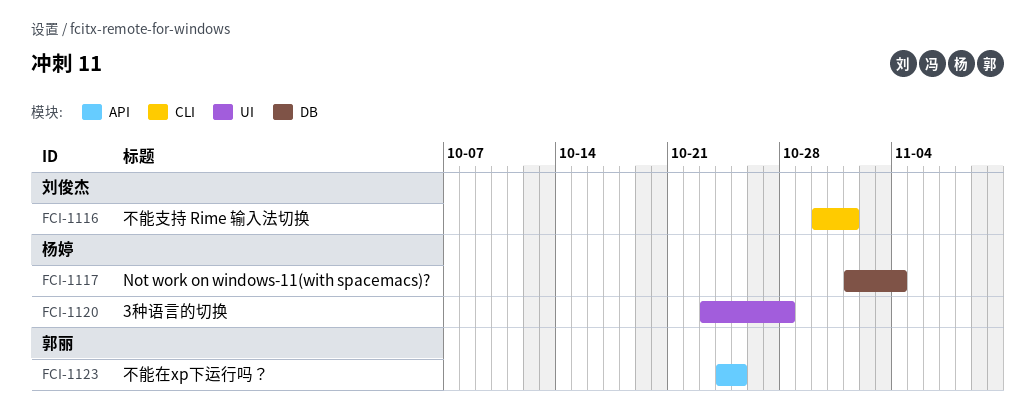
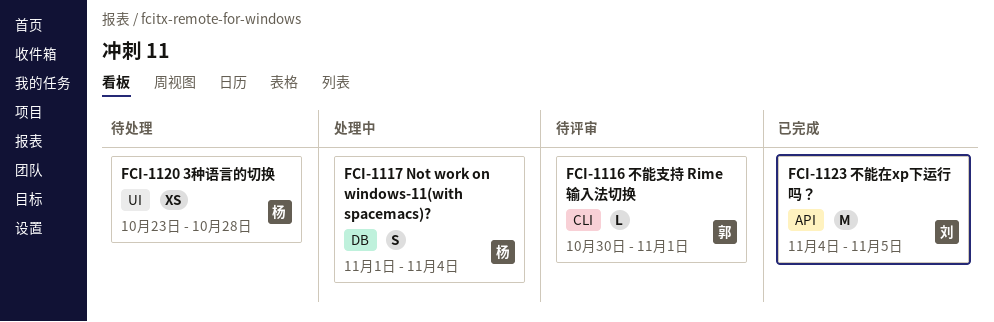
FCI-1116, owner: 刘俊杰 -> 郭丽
FCI-1123, owner: 郭丽 -> 刘俊杰
FCI-1123, start: Oct 24 -> Nov 4
FCI-1123, due: Oct 25 -> Nov 5

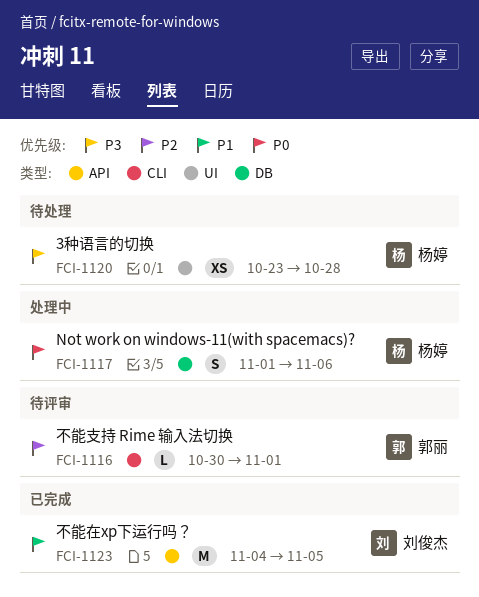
FCI-1117, due: Nov 4 -> Nov 6

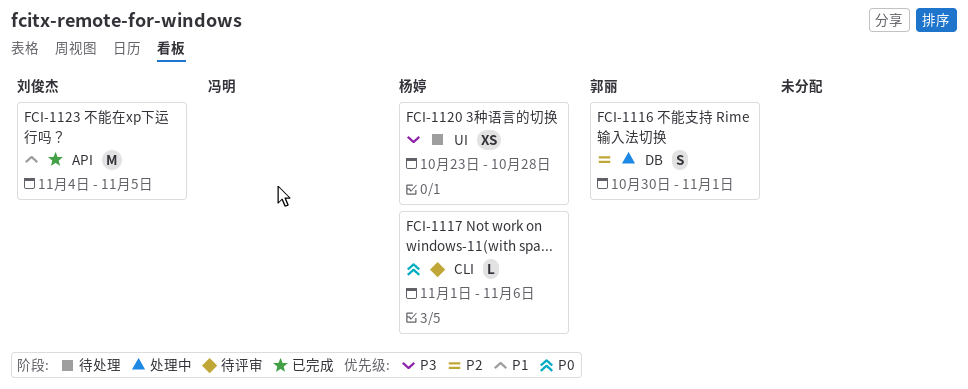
FCI-1116, status: 待评审 -> 处理中
FCI-1116, label: CLI -> DB
FCI-1116, estimate: L -> S
FCI-1117, status: 处理中 -> 待评审
FCI-1117, label: DB -> CLI
FCI-1117, estimate: S -> L

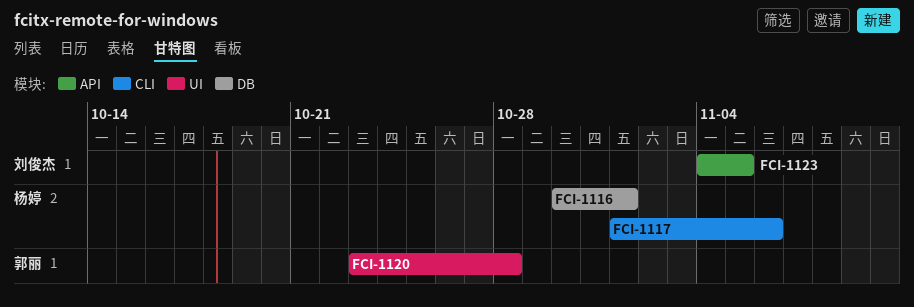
FCI-1116, owner: 郭丽 -> 杨婷
FCI-1120, owner: 杨婷 -> 郭丽

